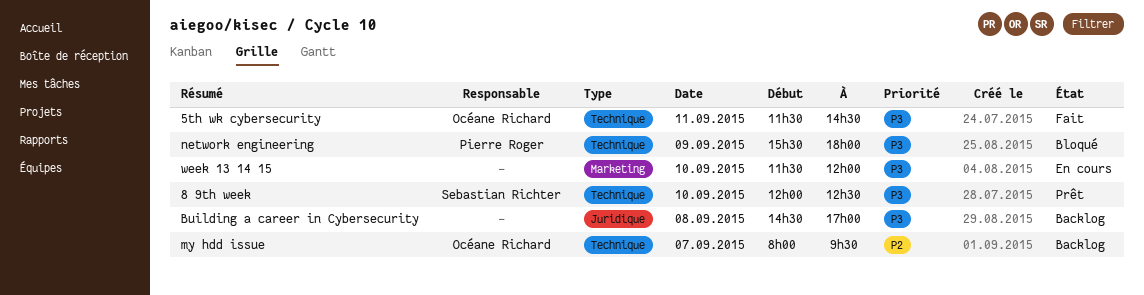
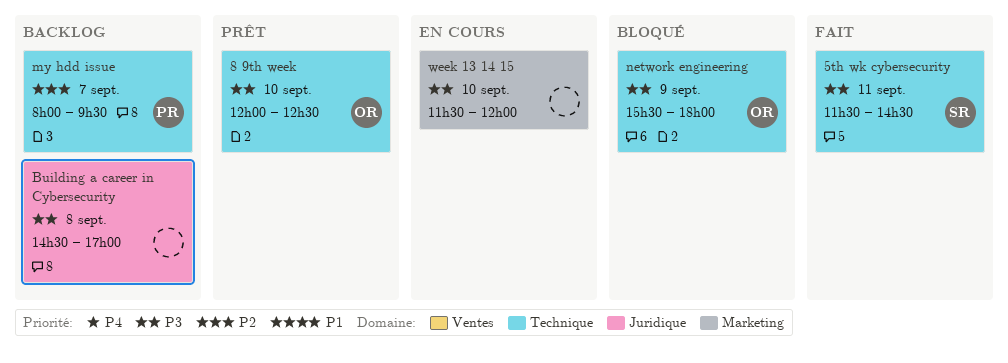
5th wk cybersecurity, owner: Océane Richard -> Sebastian Richter
8 9th week, owner: Sebastian Richter -> Océane Richard
my hdd issue, owner: Océane Richard -> Pierre Roger
network engineering, owner: Pierre Roger -> Océane Richard

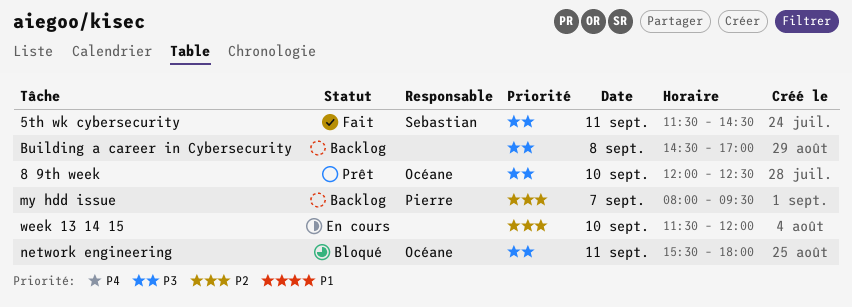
network engineering, day: Sep 9 -> Sep 11
week 13 14 15, priority: P3 -> P2

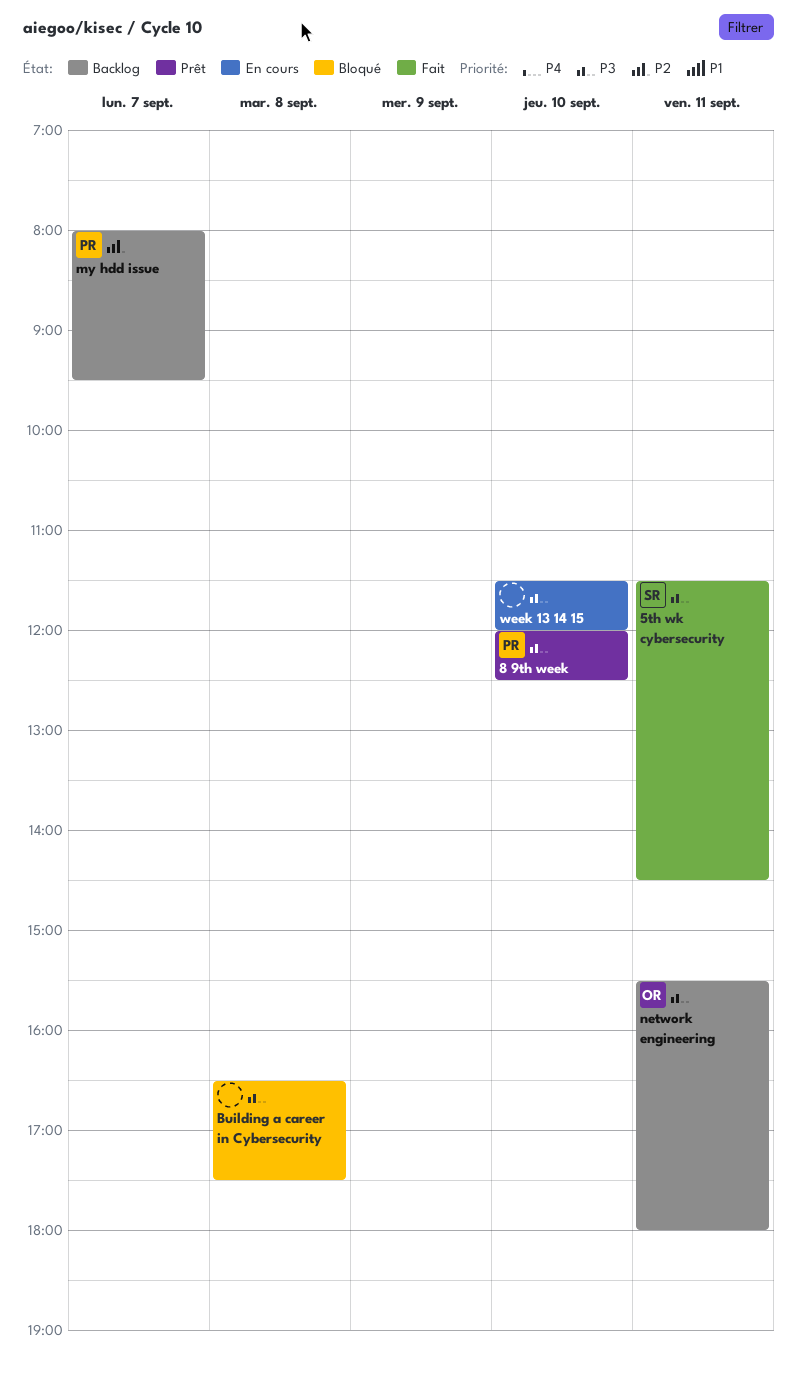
8 9th week, owner: Océane -> Pierre
Building a career in Cybersecurity, status: Backlog -> Bloqué
Building a career in Cybersecurity, begins: 14:30 -> 16:30
Building a career in Cybersecurity, ends: 17:00 -> 17:30
network engineering, status: Bloqué -> Backlog
week 13 14 15, priority: P2 -> P3

